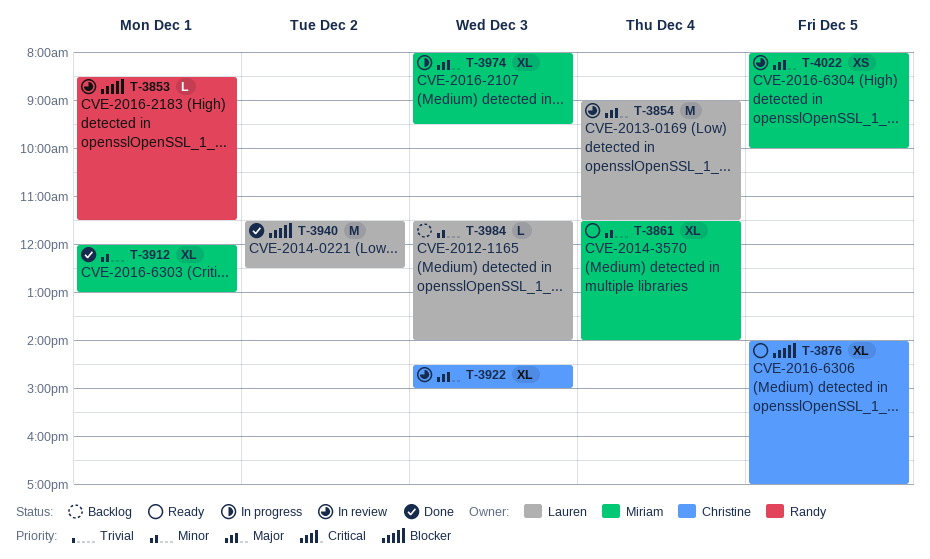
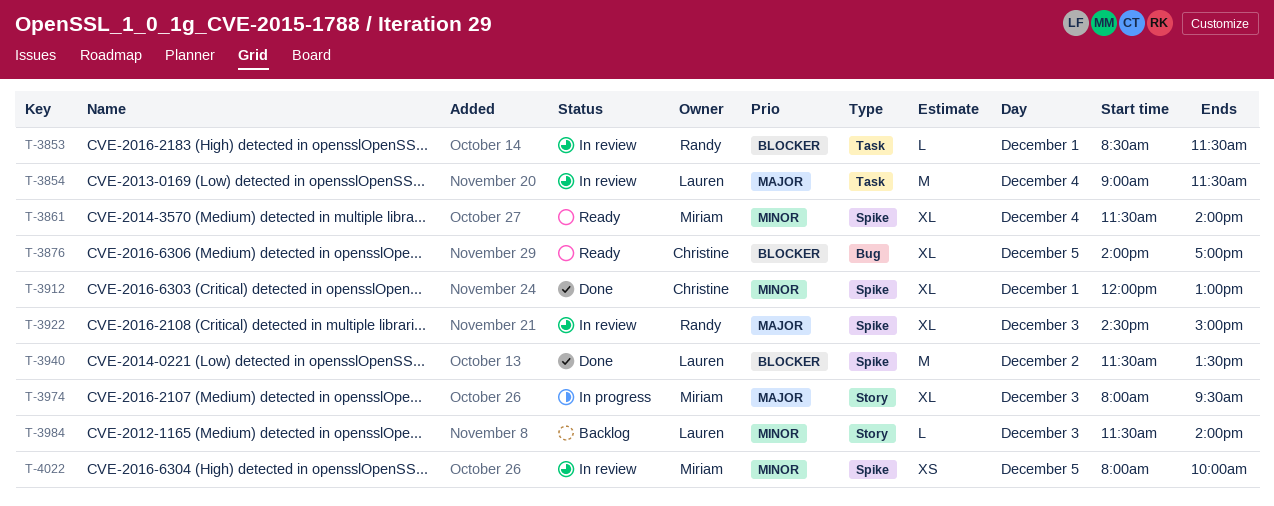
T-3912, owner: Miriam -> Christine
T-3922, owner: Christine -> Randy
T-3940, ends: 12:30 -> 13:30
T-4022, priority: Major -> Minor

